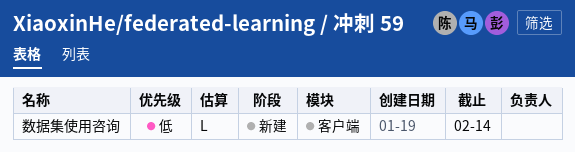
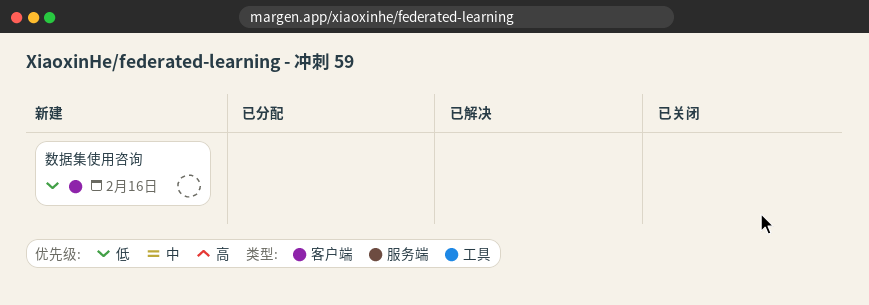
数据集使用咨询, due: Feb 14 -> Feb 16

